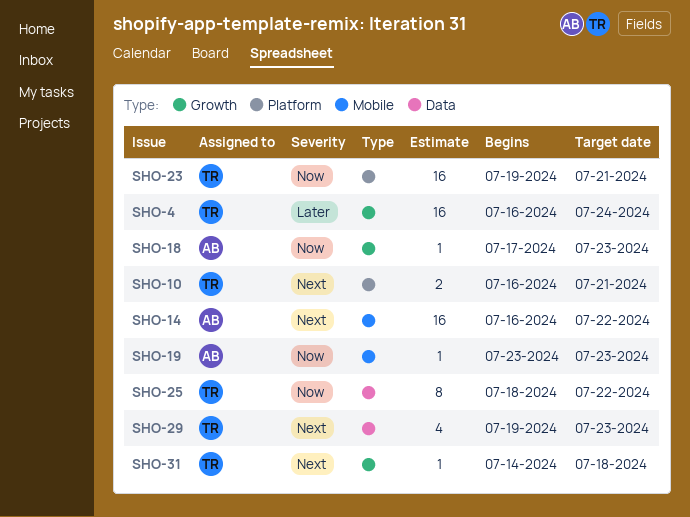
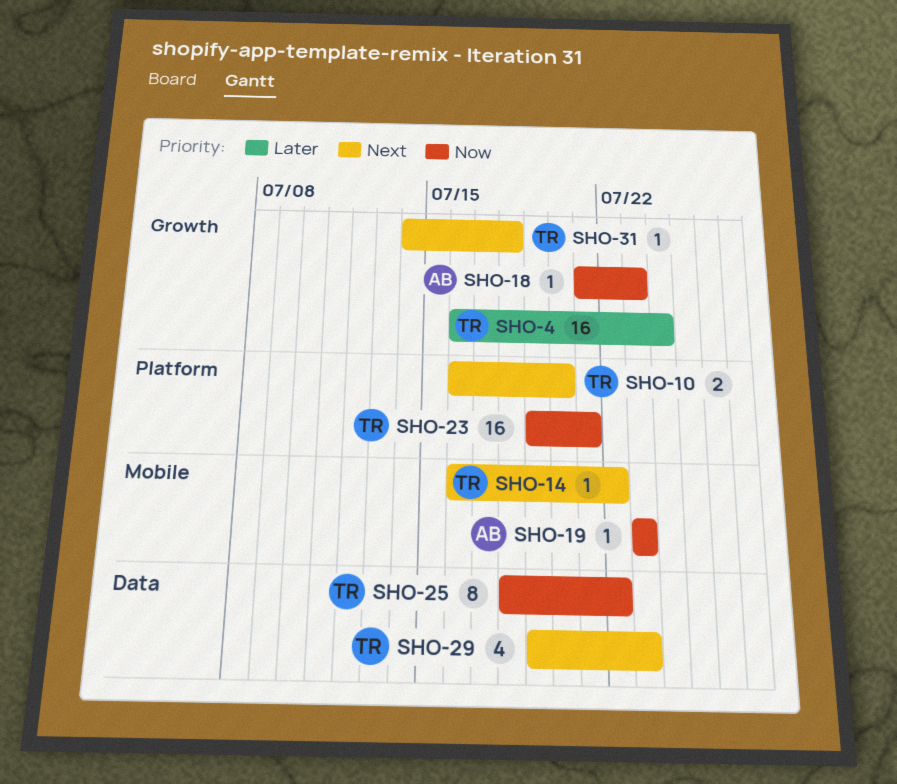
SHO-10, due: Jul 21 -> Jul 20
SHO-14, owner: AB -> TR
SHO-14, estimate: 16 -> 1
SHO-18, start: Jul 17 -> Jul 21

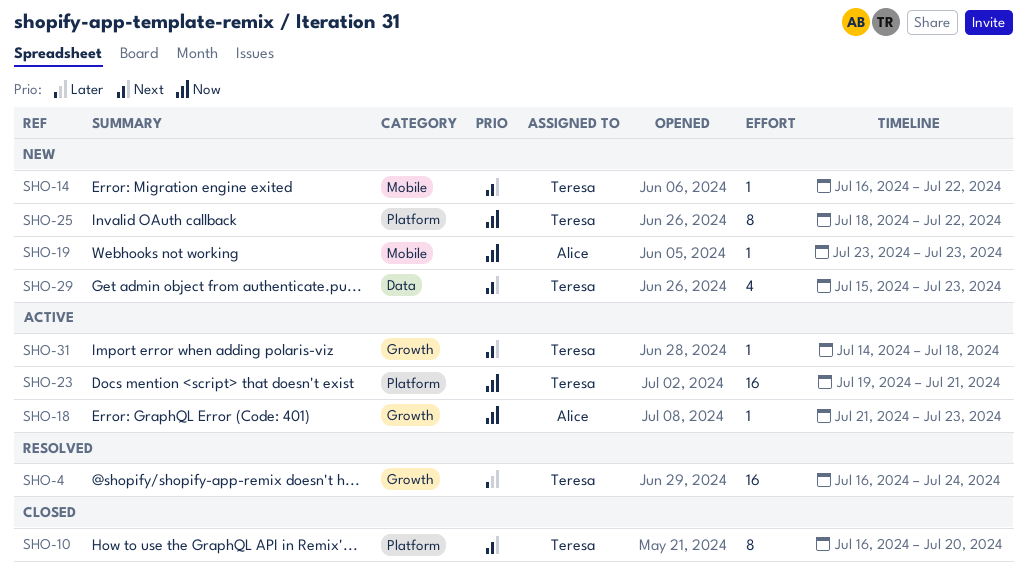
SHO-10, estimate: 2 -> 8
SHO-25, label: Data -> Platform
SHO-29, start: Jul 19 -> Jul 15

